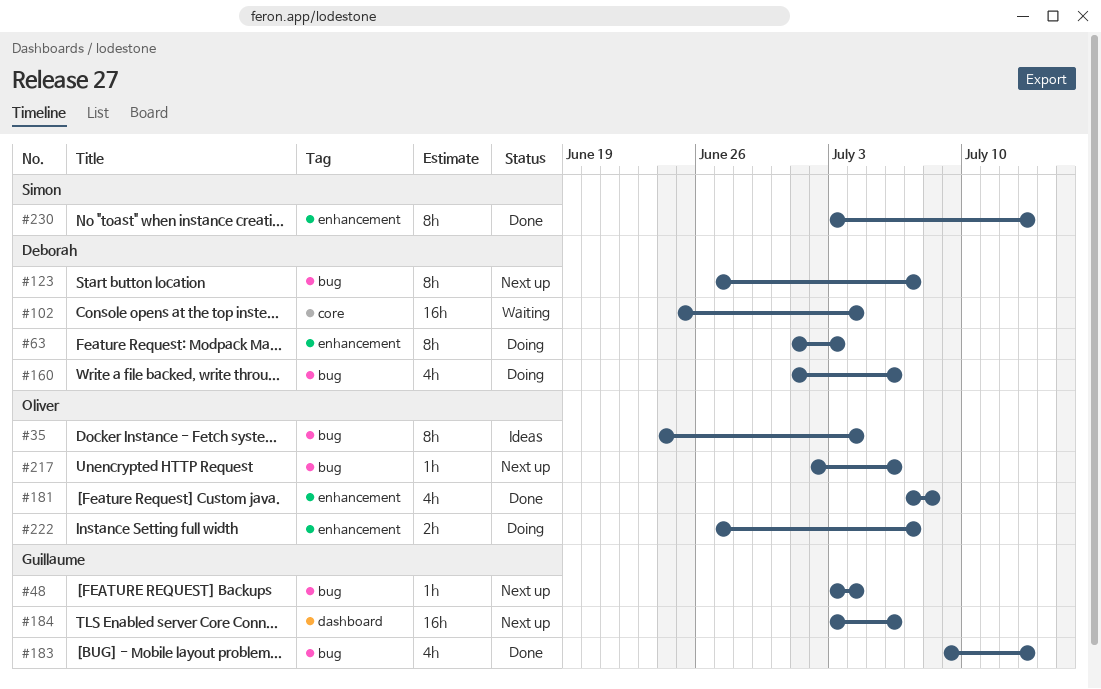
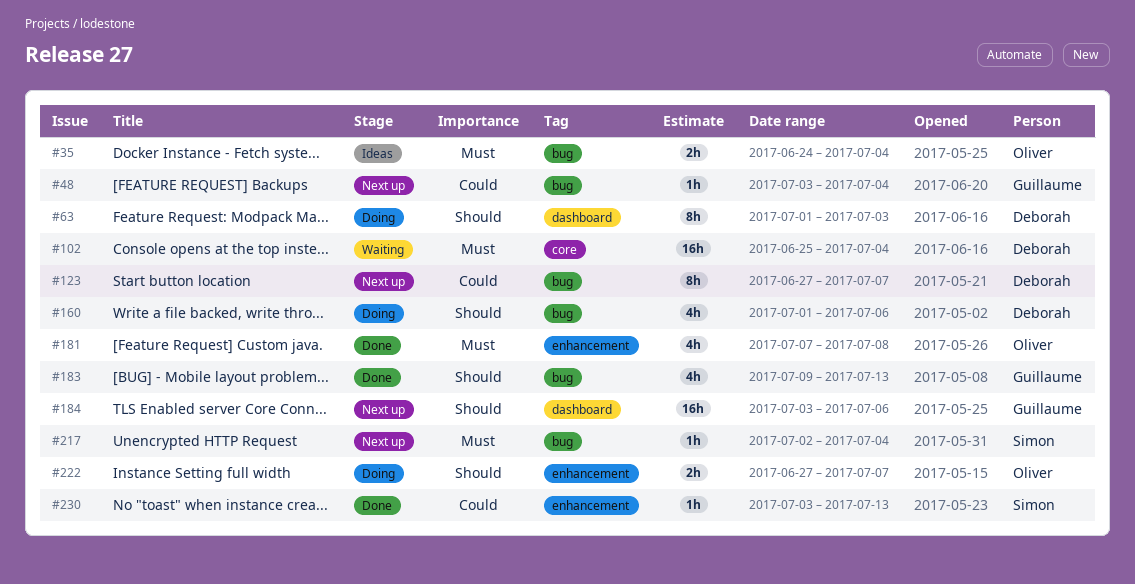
#35, estimate: 8h -> 2h
#63, label: enhancement -> dashboard
#217, owner: Oliver -> Simon
#217, due: Jul 6 -> Jul 4
#230, estimate: 8h -> 1h

